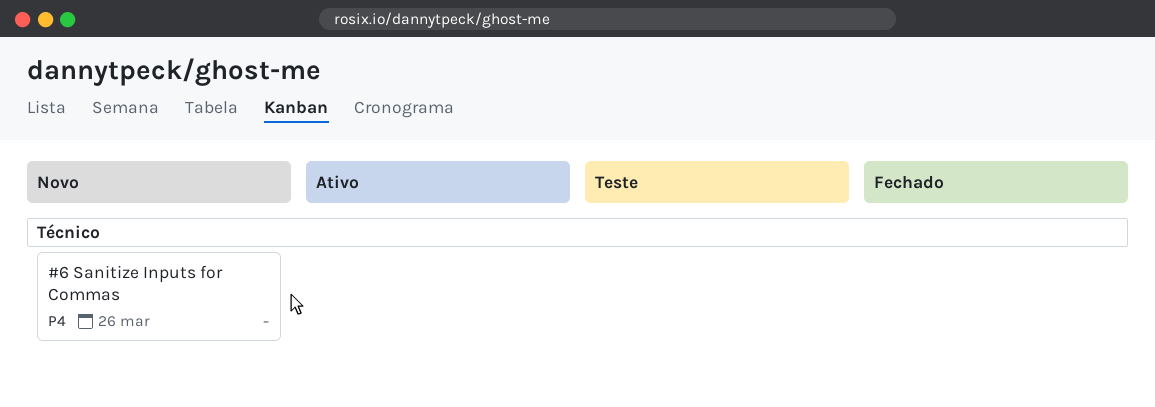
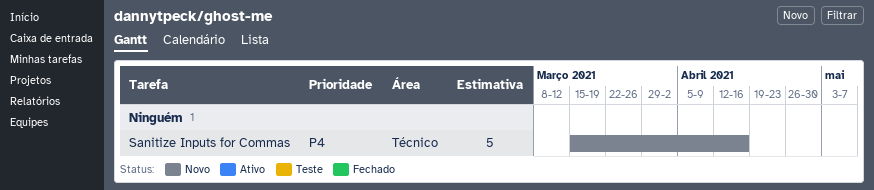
Sanitize Inputs for Commas, due: Mar 26 -> Apr 16

